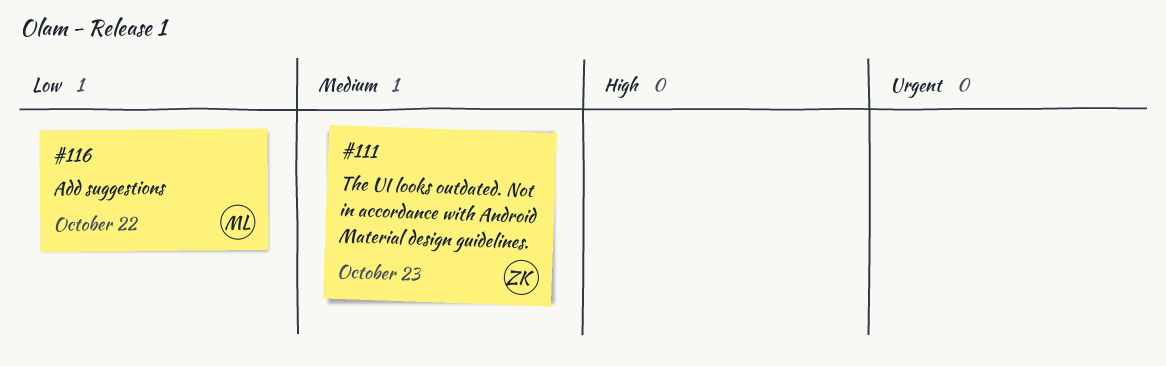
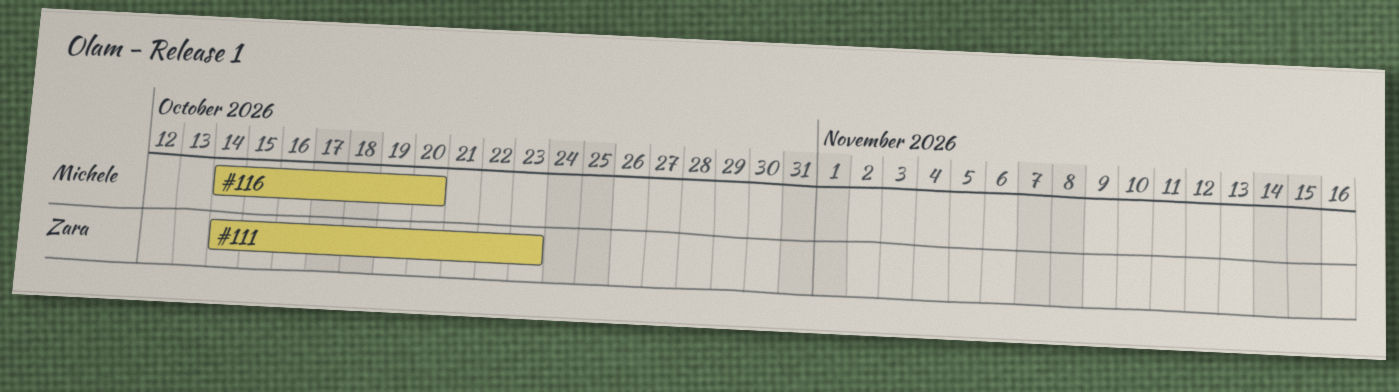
#116, due: Oct 22 -> Oct 20

